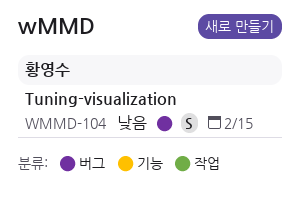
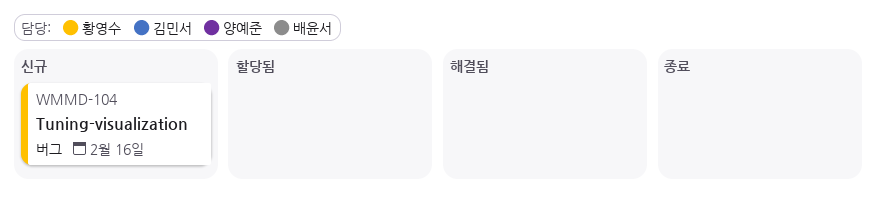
WMMD-104, due: Feb 15 -> Feb 16

